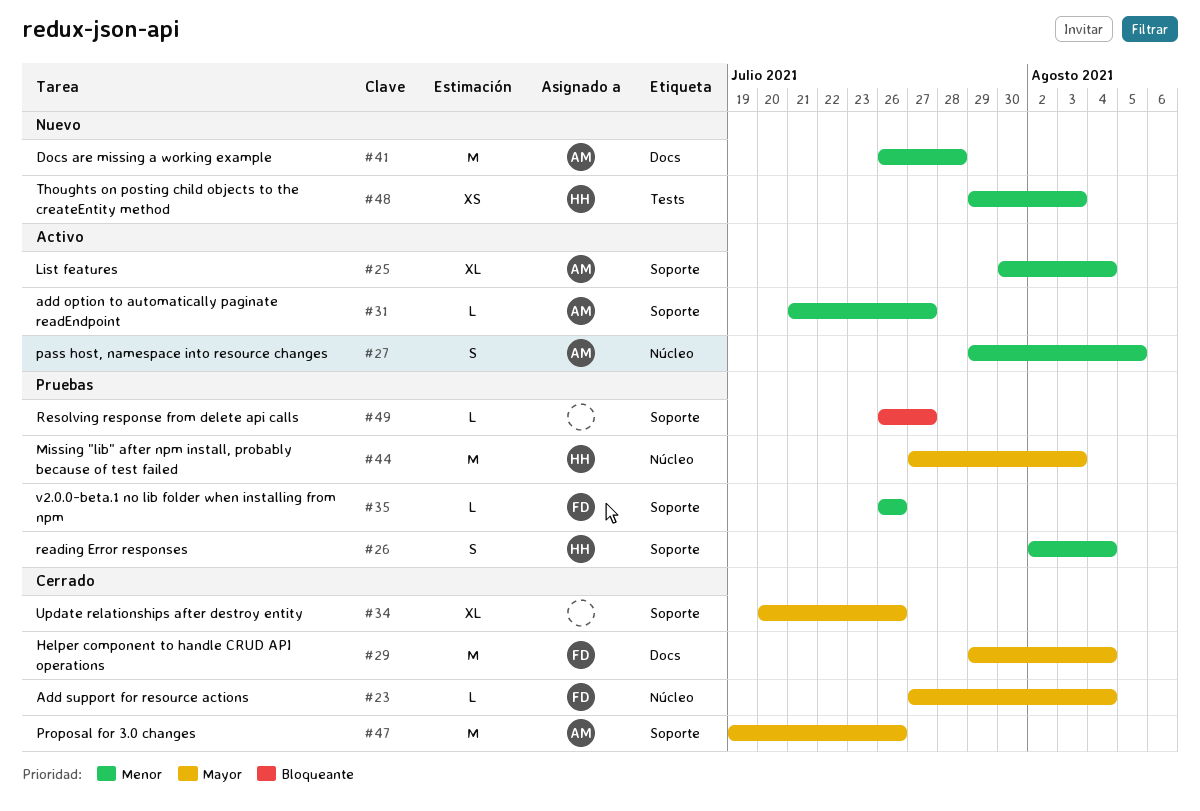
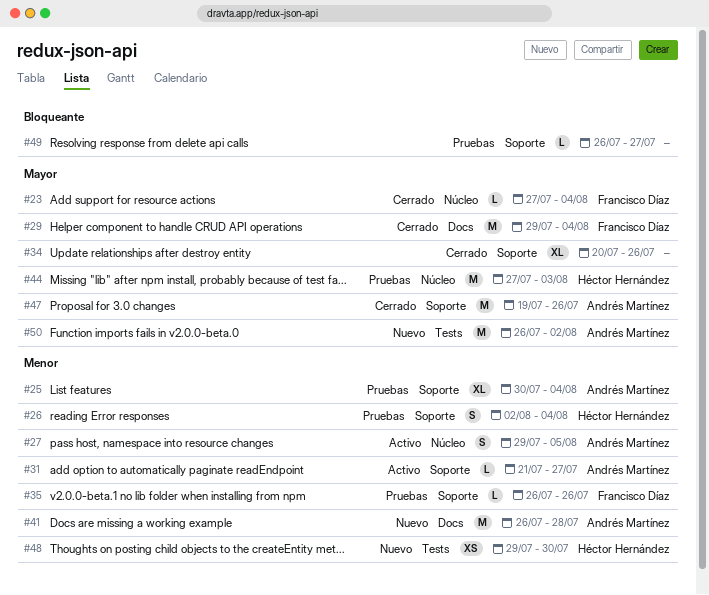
#25, status: Activo -> Pruebas
#48, due: Aug 3 -> Jul 30
#50: none -> present

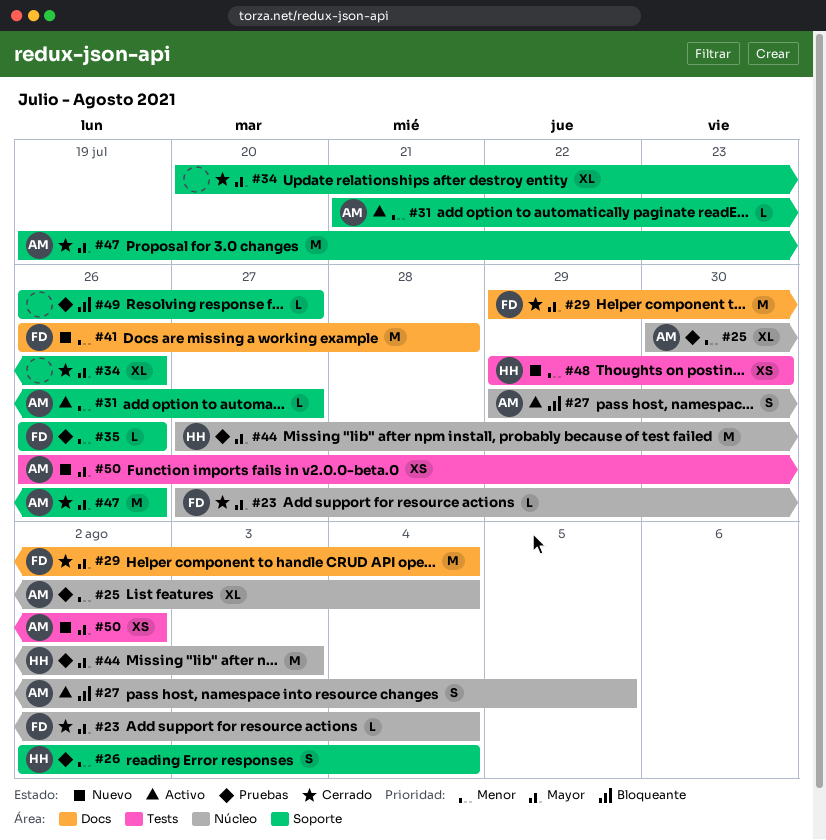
#25, label: Soporte -> Núcleo
#27, priority: Menor -> Bloqueante
#41, owner: Andrés Martínez -> Francisco Díaz
#50, estimate: M -> XS

